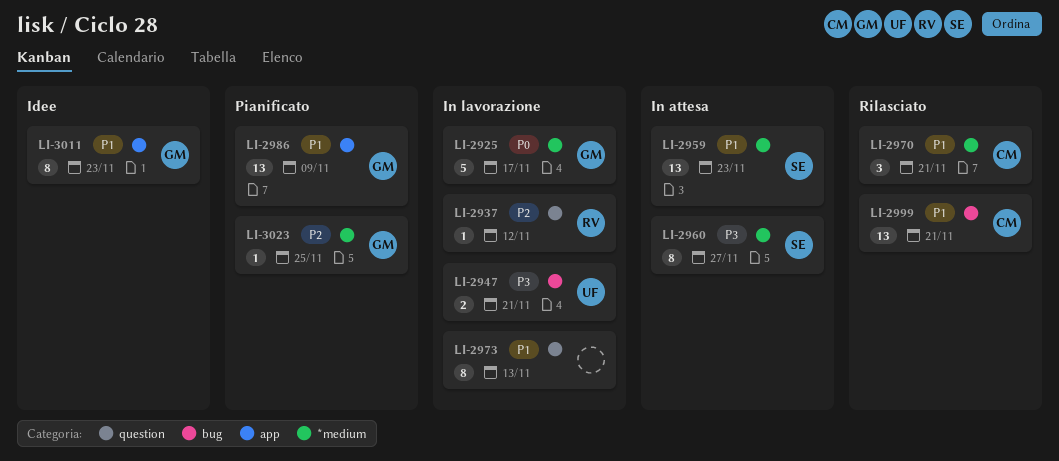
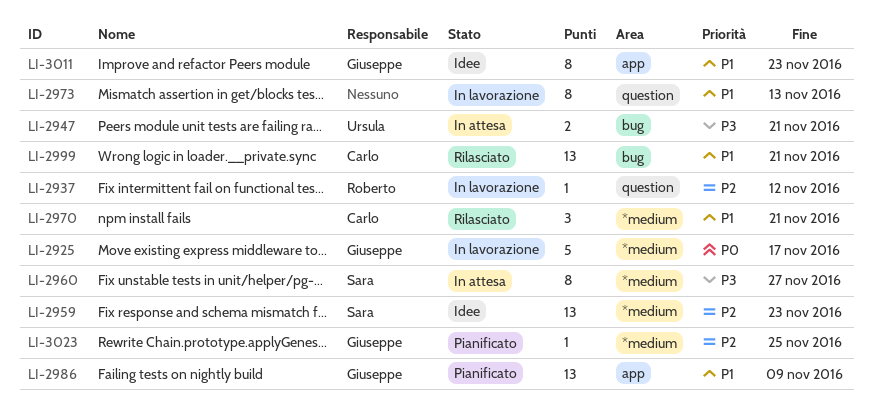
LI-2947, status: In lavorazione -> In attesa
LI-2959, status: In attesa -> Idee
LI-2959, priority: P1 -> P2

